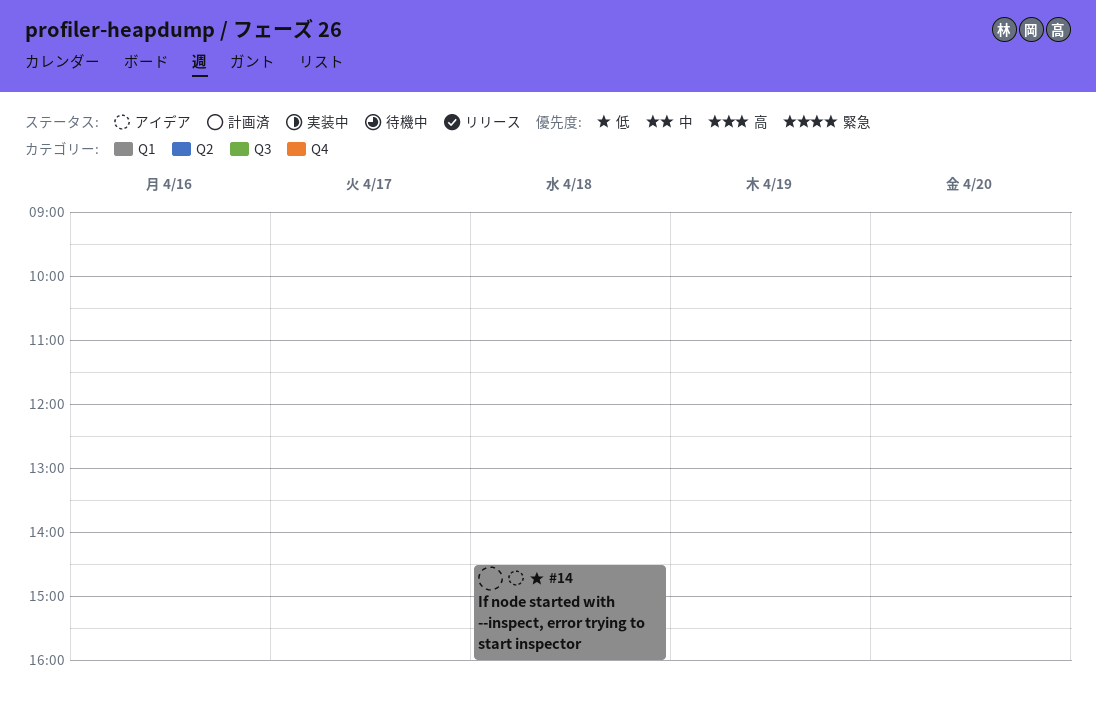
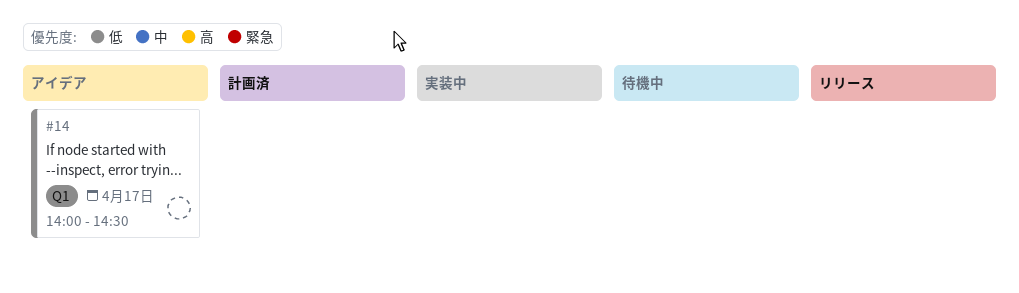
#14, day: Apr 18 -> Apr 17
#14, begins: 14:30 -> 14:00
#14, ends: 16:00 -> 14:30

